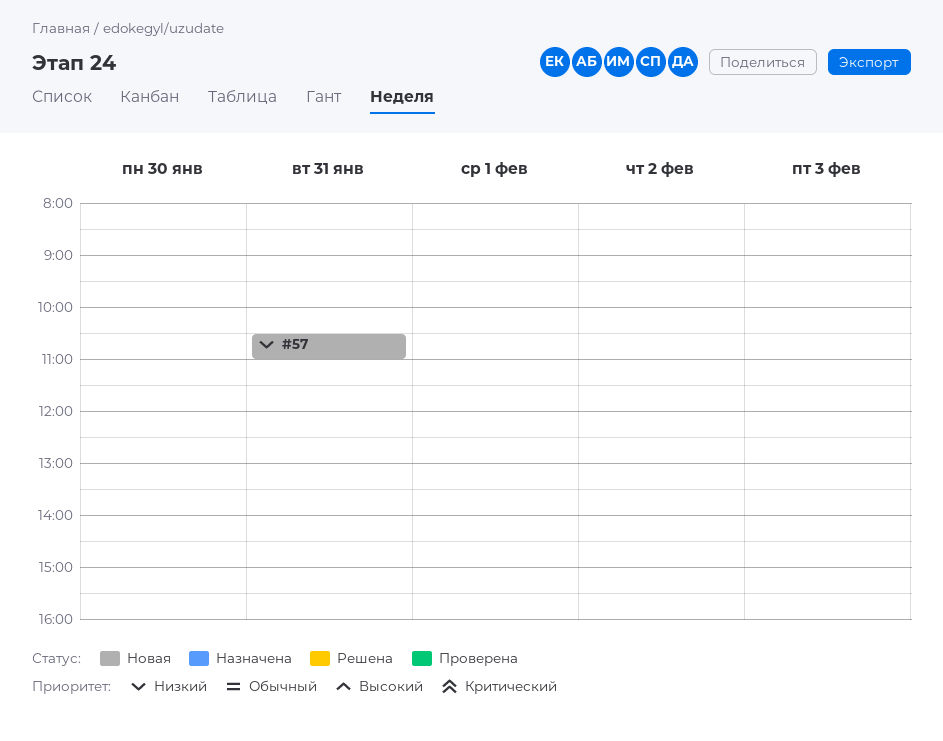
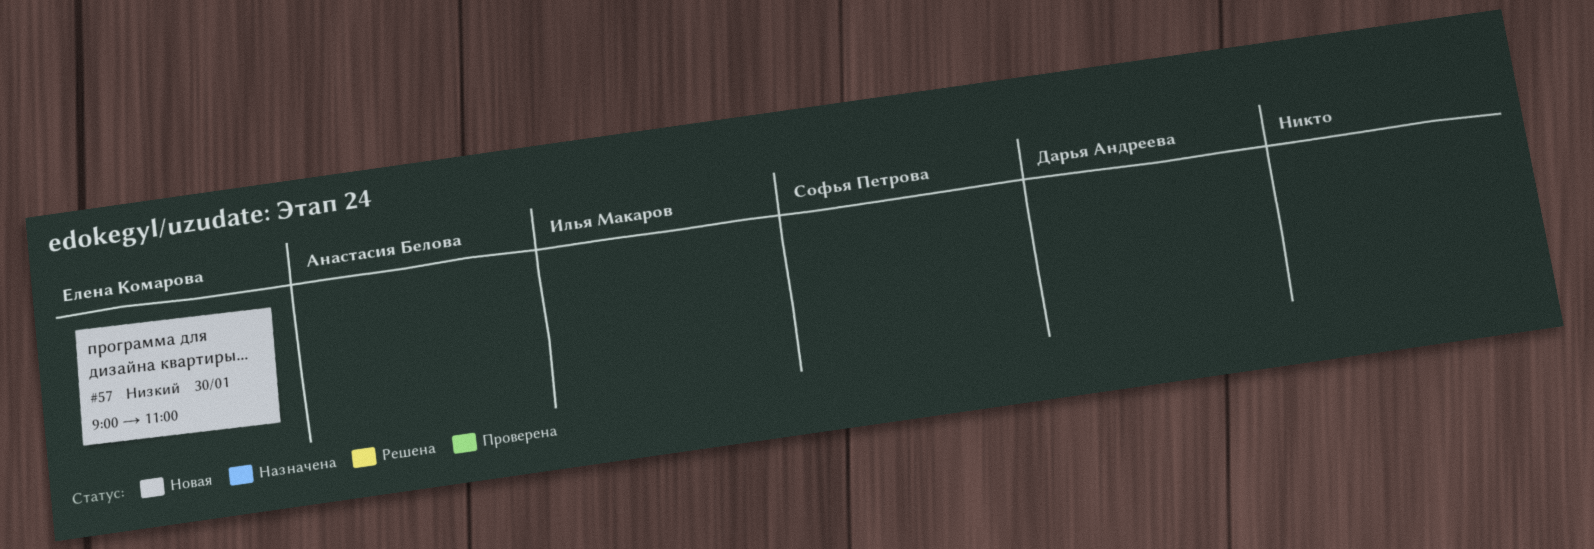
#57, day: Jan 31 -> Jan 30
#57, begins: 10:30 -> 09:00

